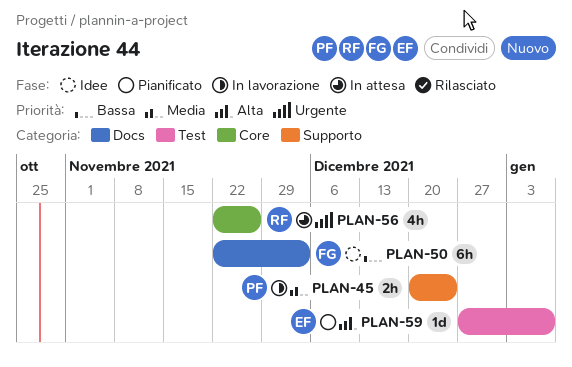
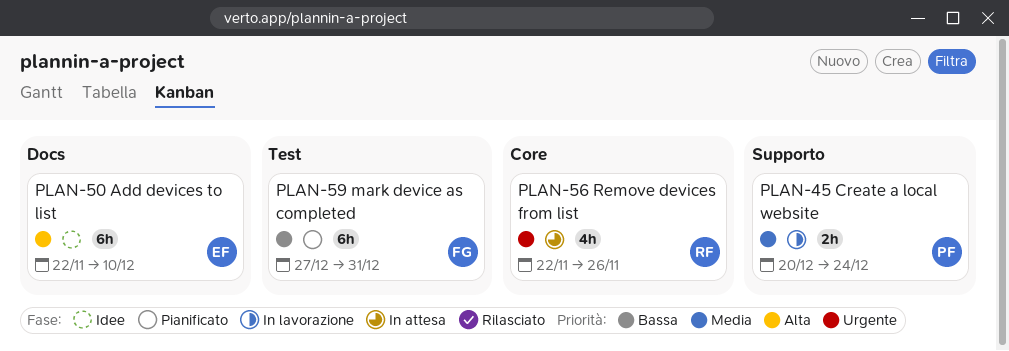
PLAN-50, owner: FG -> EF
PLAN-50, priority: Bassa -> Alta
PLAN-50, due: Dec 3 -> Dec 10
PLAN-59, owner: EF -> FG
PLAN-59, priority: Alta -> Bassa
PLAN-59, estimate: 1d -> 6h
PLAN-59, due: Jan 7 -> Dec 31

